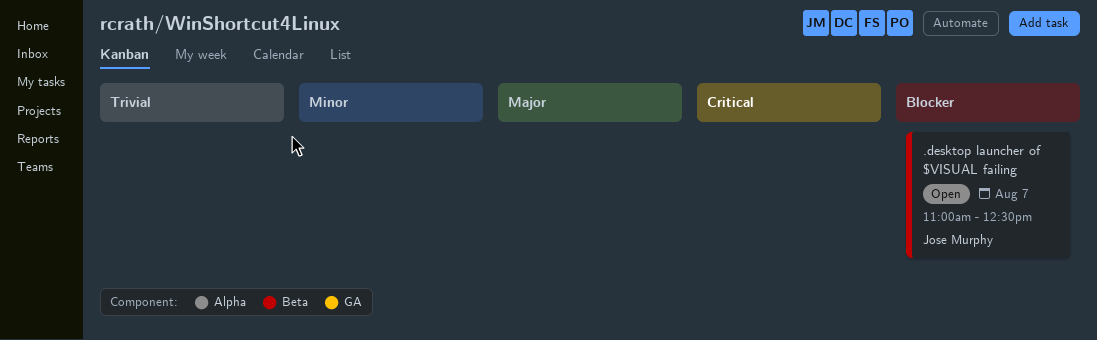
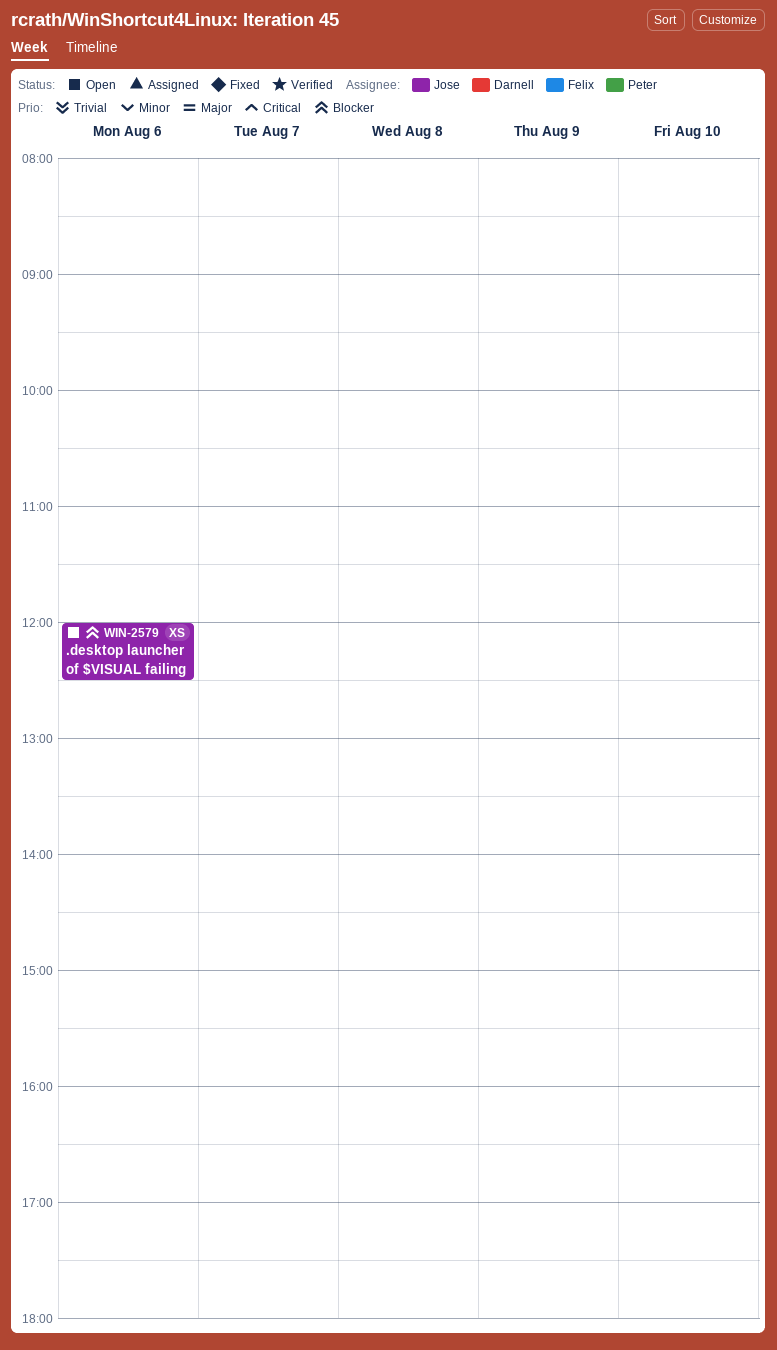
.desktop launcher of $VISUAL failing, day: Aug 7 -> Aug 6
.desktop launcher of $VISUAL failing, begins: 11:00 -> 12:00

